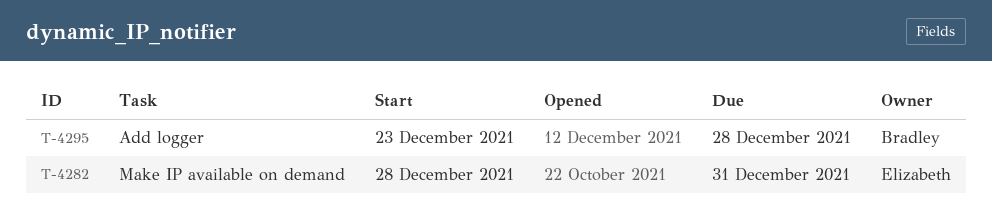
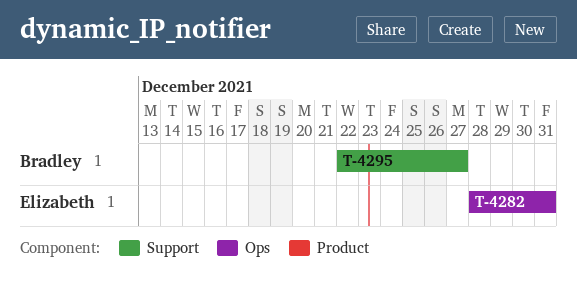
T-4295, start: Dec 23 -> Dec 22
T-4295, due: Dec 28 -> Dec 27

